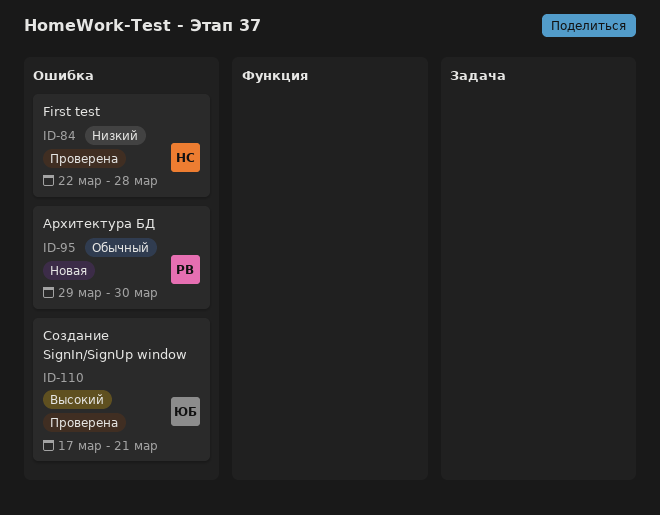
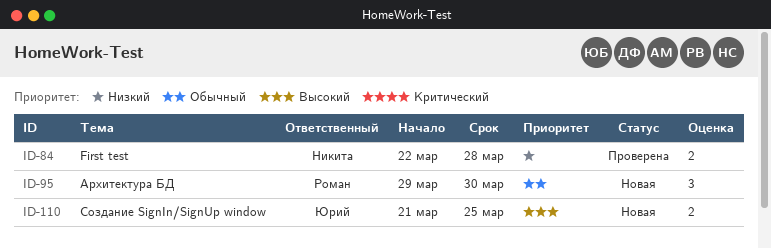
ID-110, status: Проверена -> Новая
ID-110, start: Mar 17 -> Mar 21
ID-110, due: Mar 21 -> Mar 25

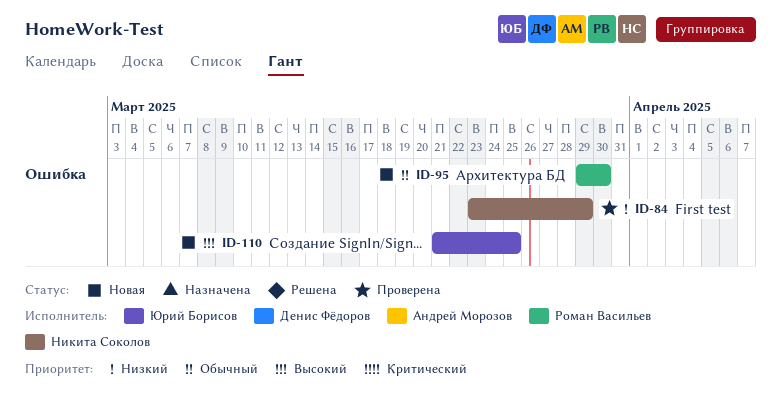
ID-84, start: Mar 22 -> Mar 23
ID-84, due: Mar 28 -> Mar 29

